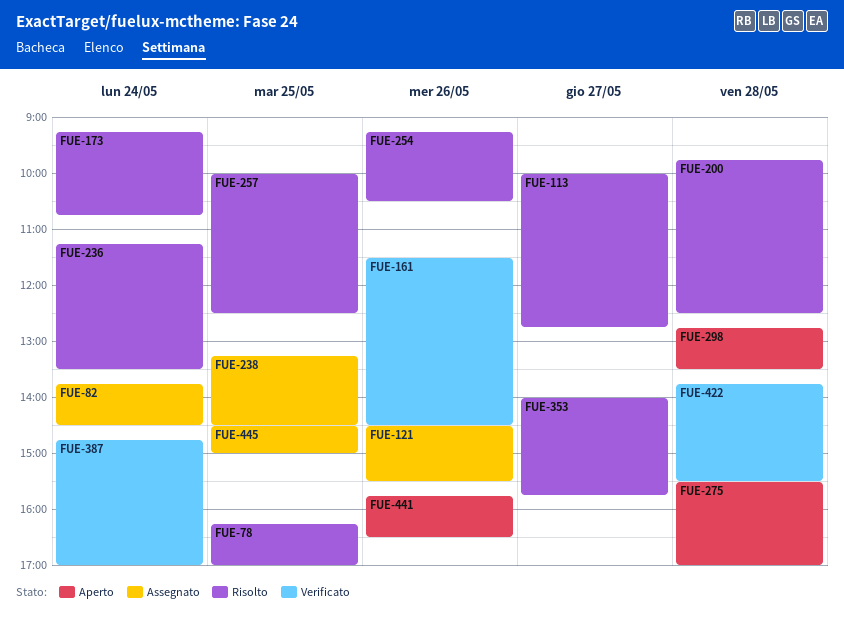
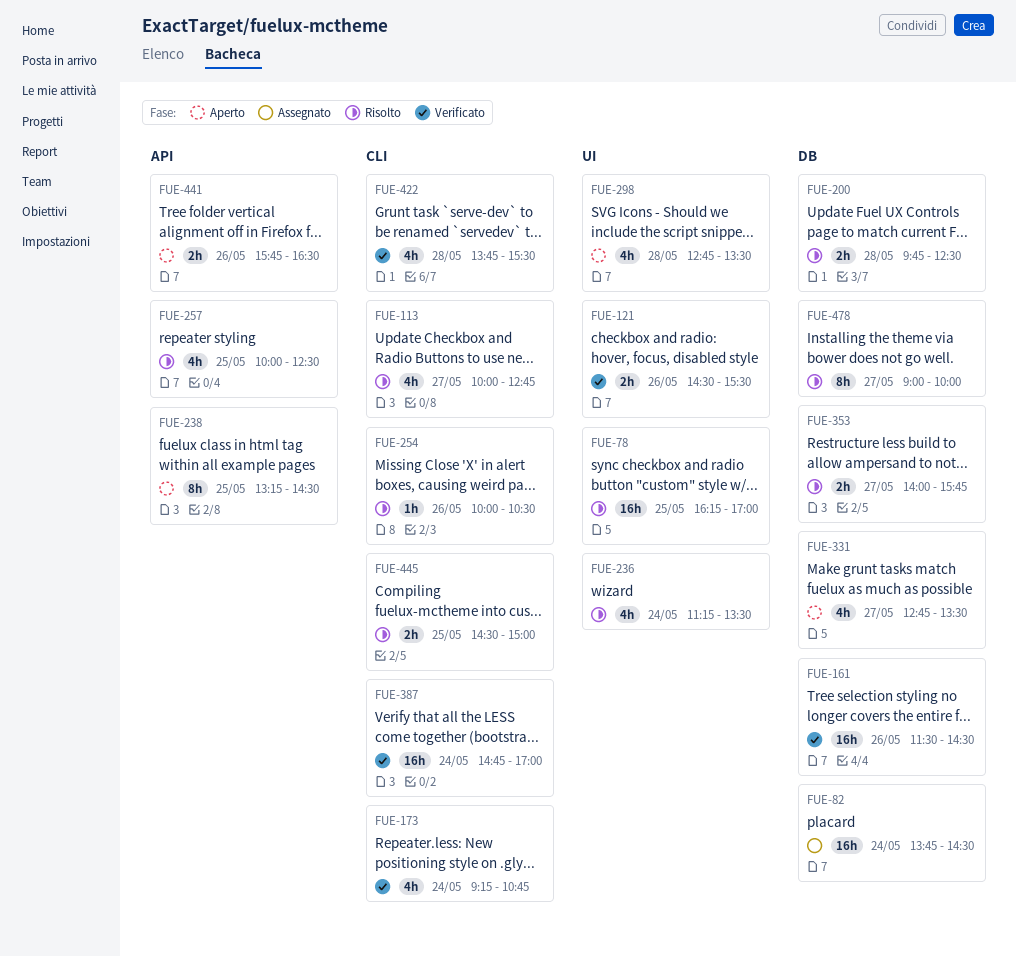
FUE-121, status: Assegnato -> Verificato
FUE-173, status: Risolto -> Verificato
FUE-238, status: Assegnato -> Aperto
FUE-254, begins: 09:15 -> 10:00
FUE-275: present -> none
FUE-331: none -> present
FUE-445, status: Assegnato -> Risolto
FUE-478: none -> present

